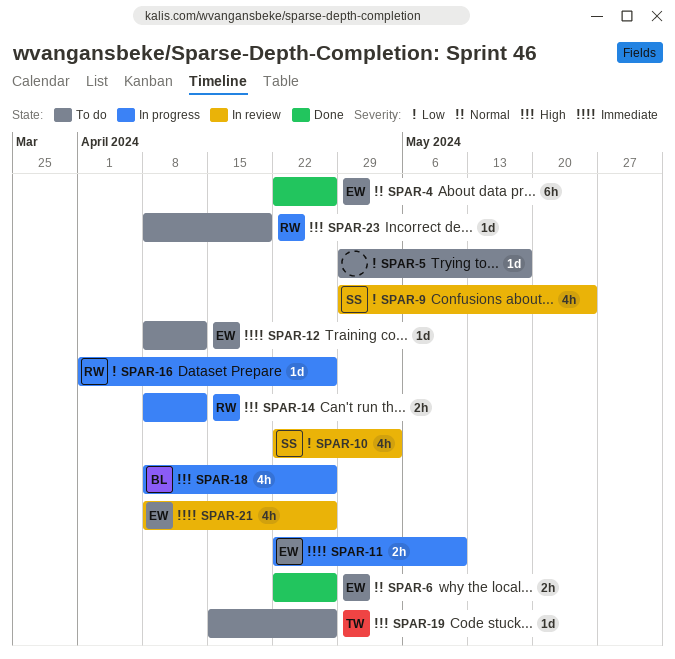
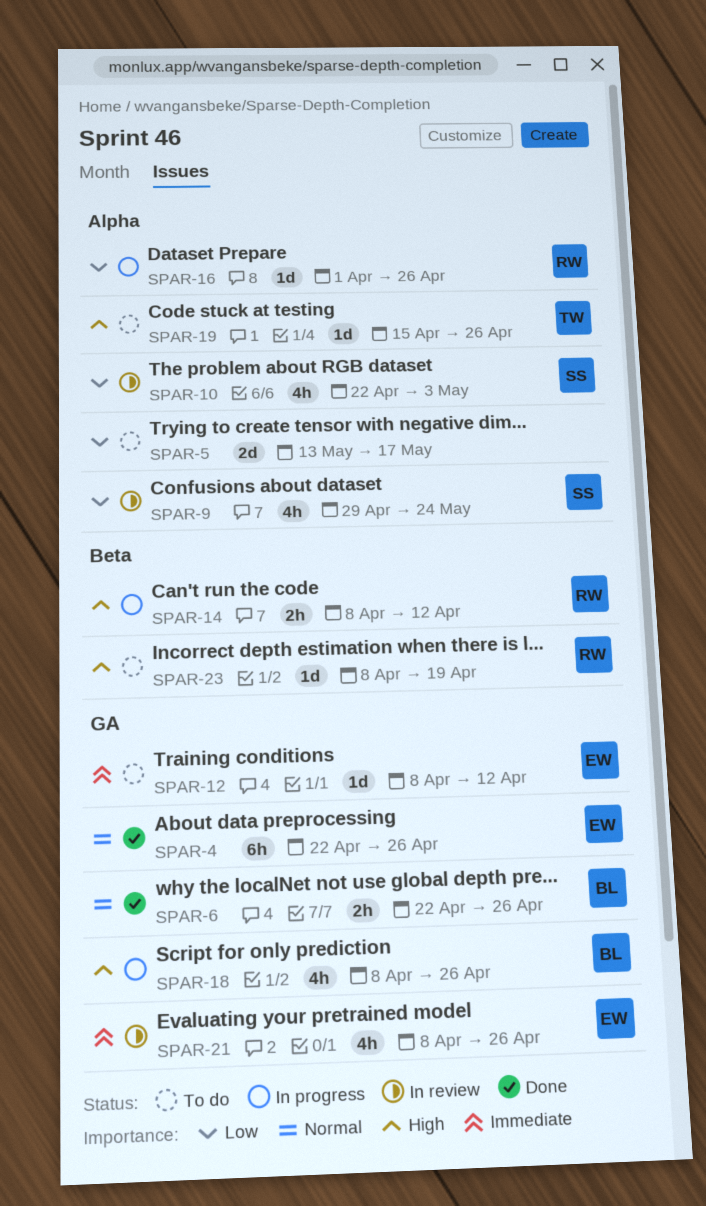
SPAR-5, estimate: 1d -> 2d
SPAR-5, start: Apr 29 -> May 13
SPAR-6, owner: EW -> BL
SPAR-11: present -> none

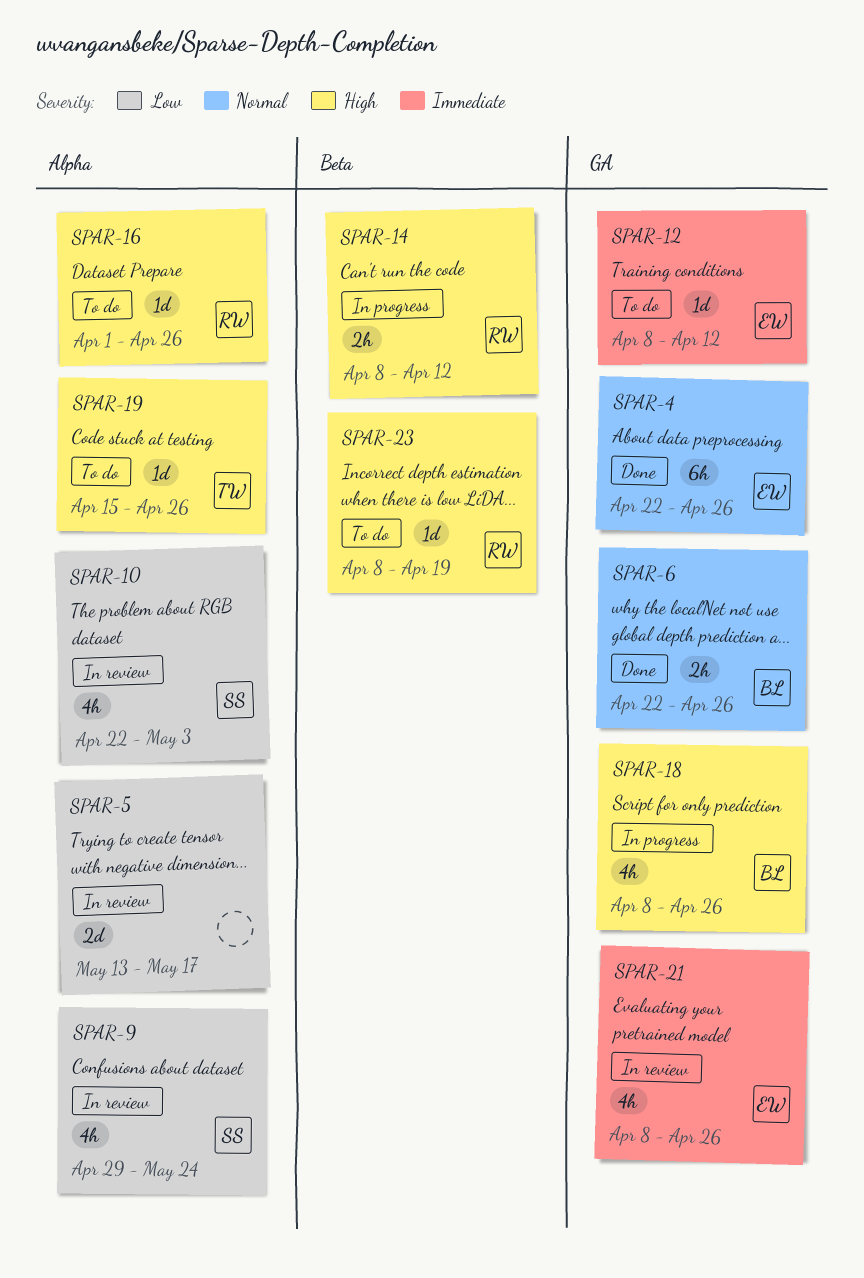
SPAR-5, status: To do -> In review
SPAR-16, status: In progress -> To do
SPAR-16, priority: Low -> High

